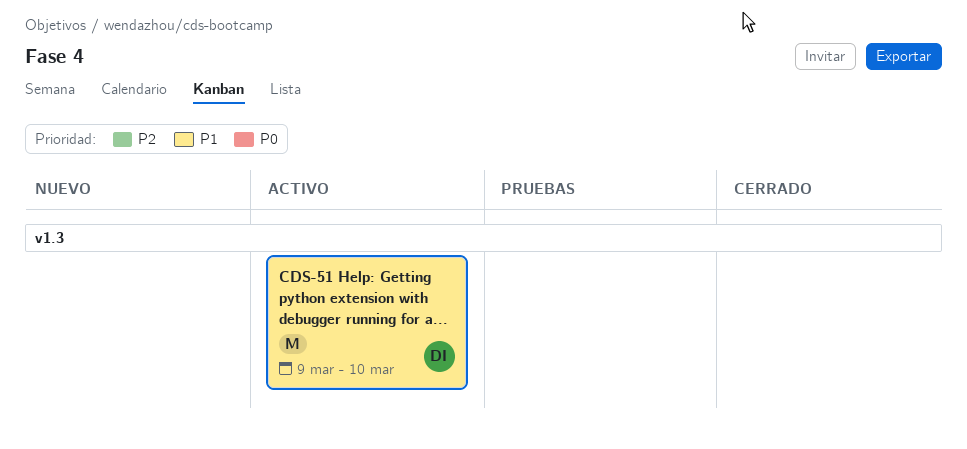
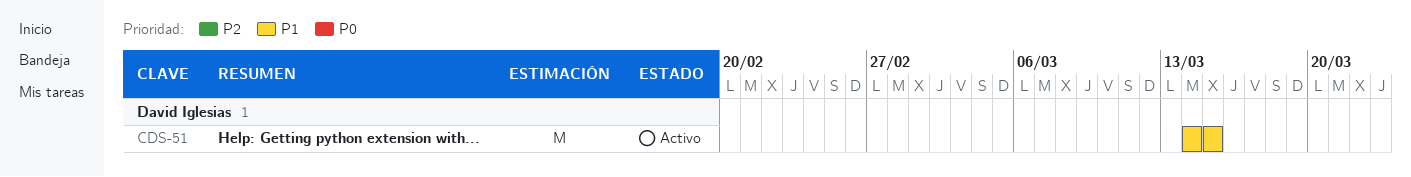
CDS-51, start: Mar 9 -> Mar 14
CDS-51, due: Mar 10 -> Mar 15

